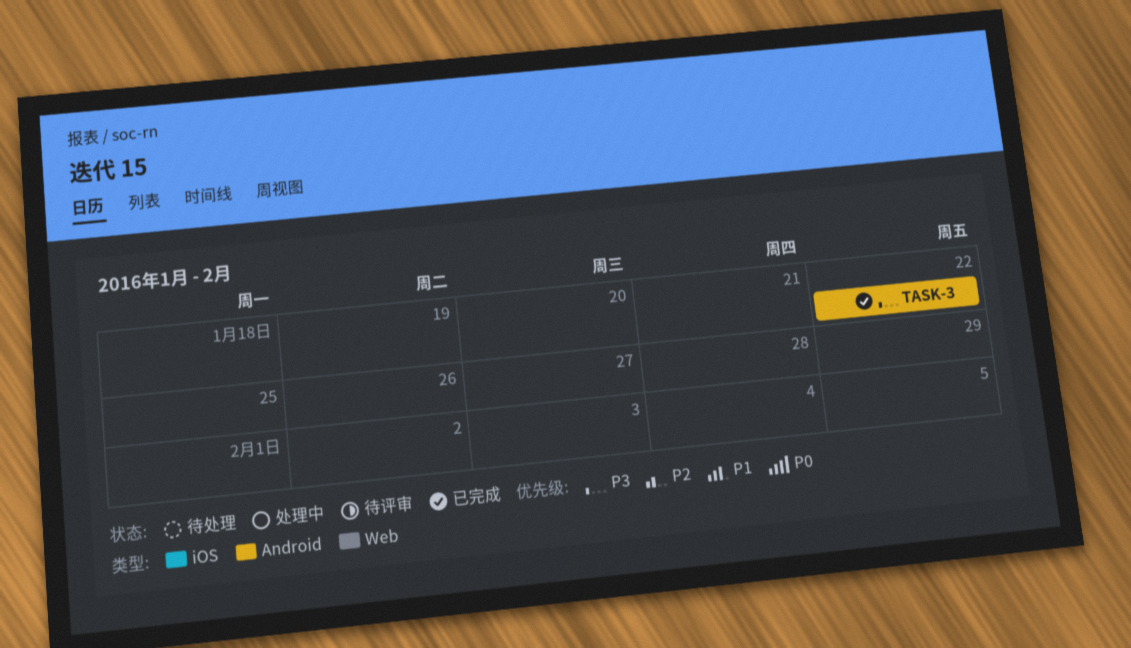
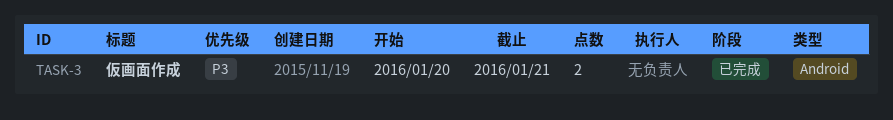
TASK-3, start: Jan 22 -> Jan 20
TASK-3, due: Jan 22 -> Jan 21

